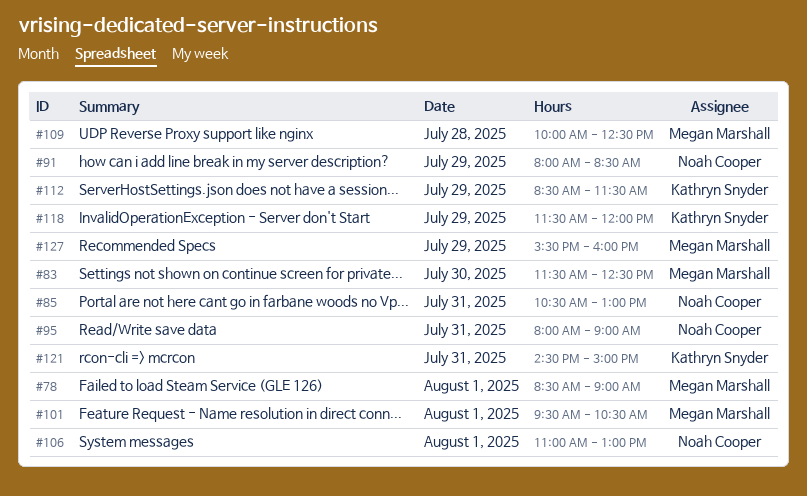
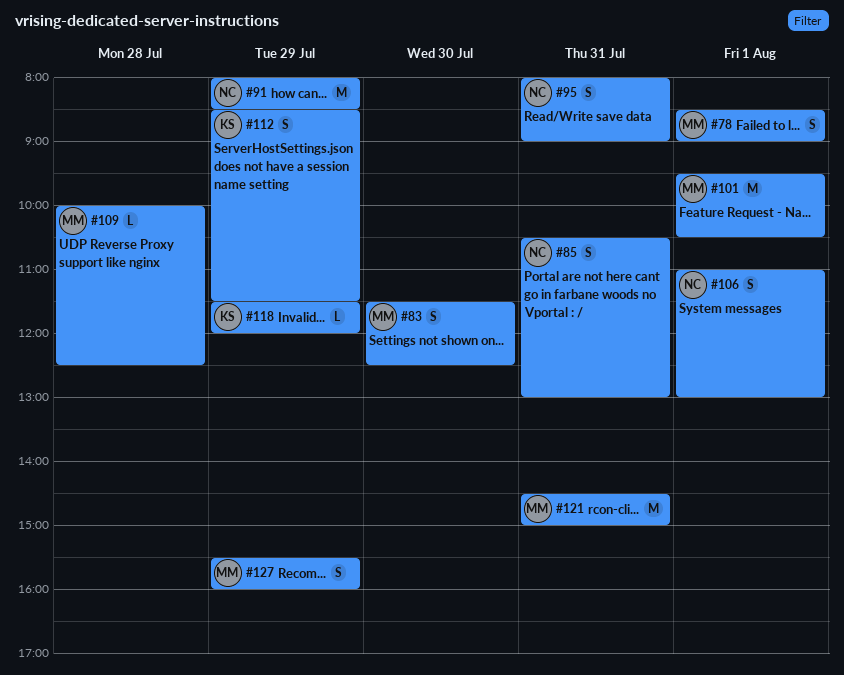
#121, owner: Kathryn Snyder -> Megan Marshall

